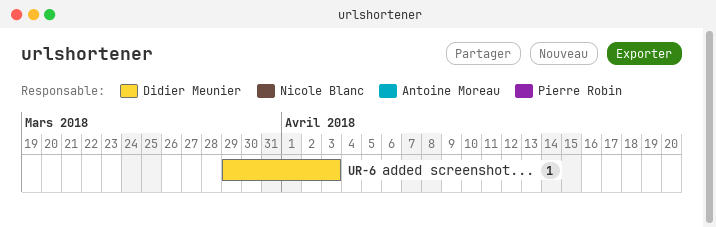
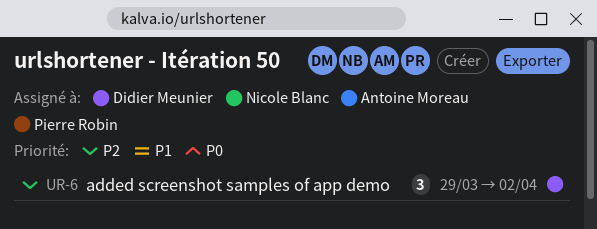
UR-6, estimate: 1 -> 3
UR-6, due: Apr 3 -> Apr 2

